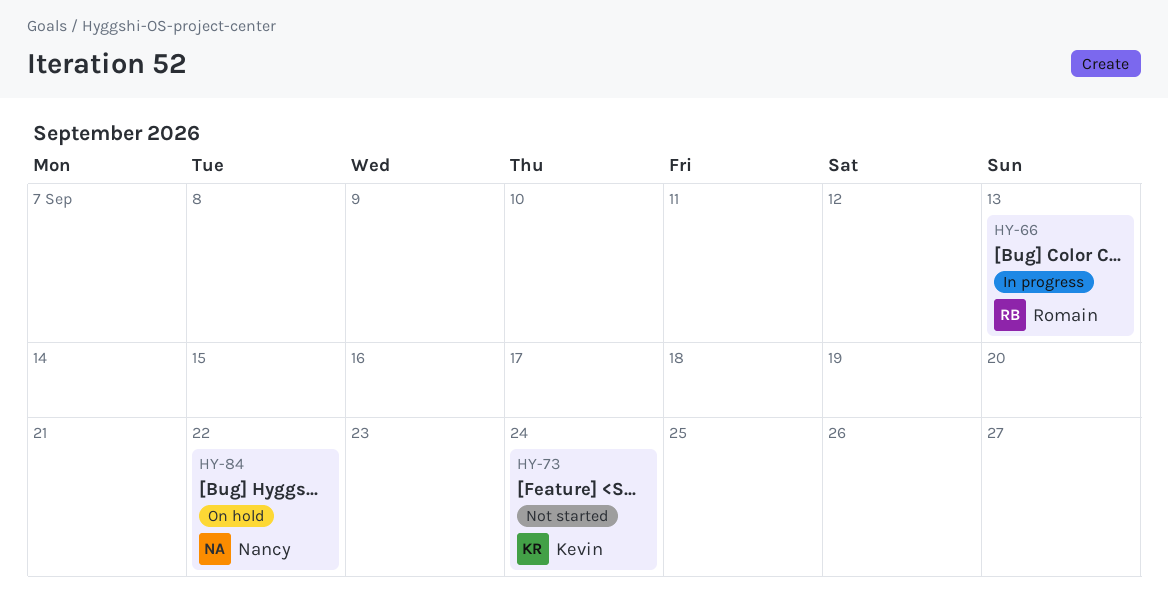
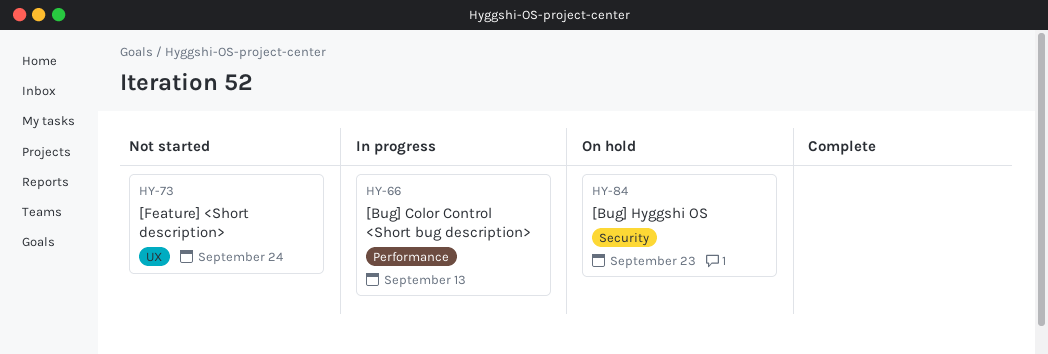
HY-84, due: Sep 22 -> Sep 23

